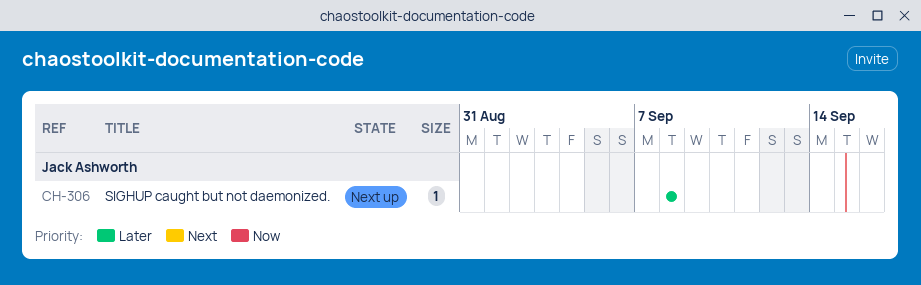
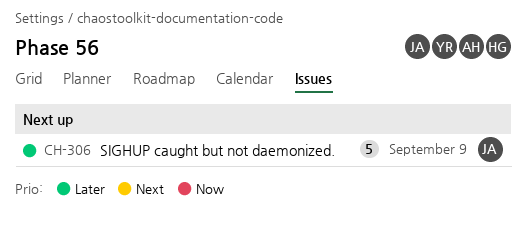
CH-306, estimate: 1 -> 5
CH-306, due: Sep 8 -> Sep 9

